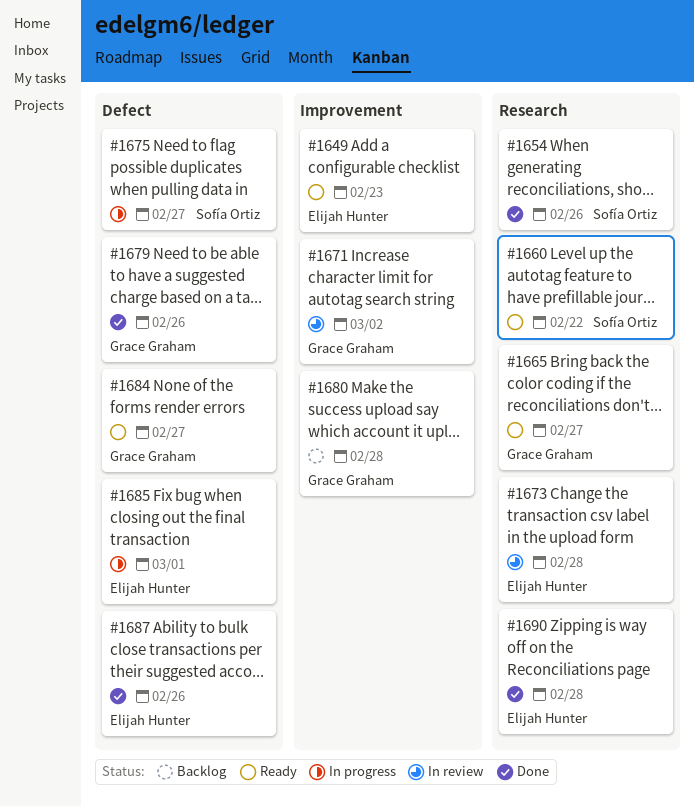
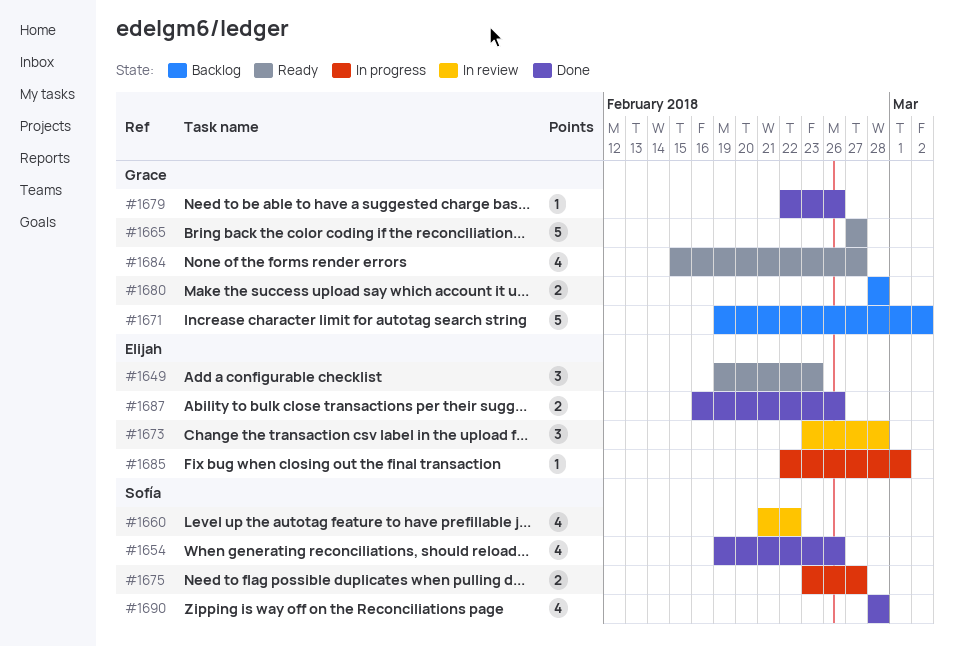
#1660, status: Ready -> In review
#1671, status: In review -> Backlog
#1690, owner: Elijah Hunter -> Sofía Ortiz

